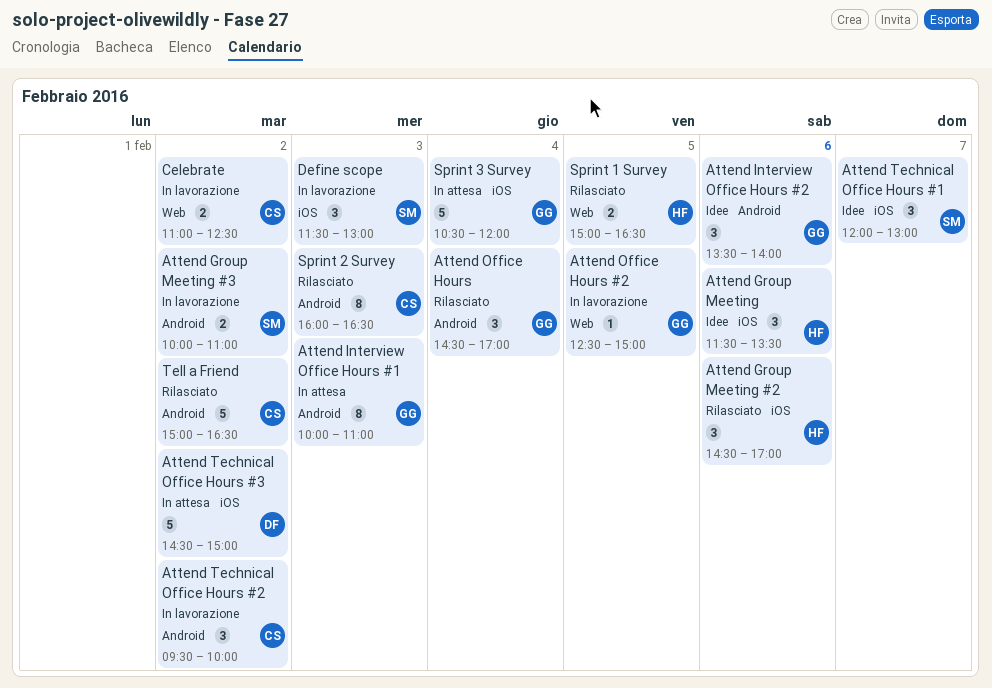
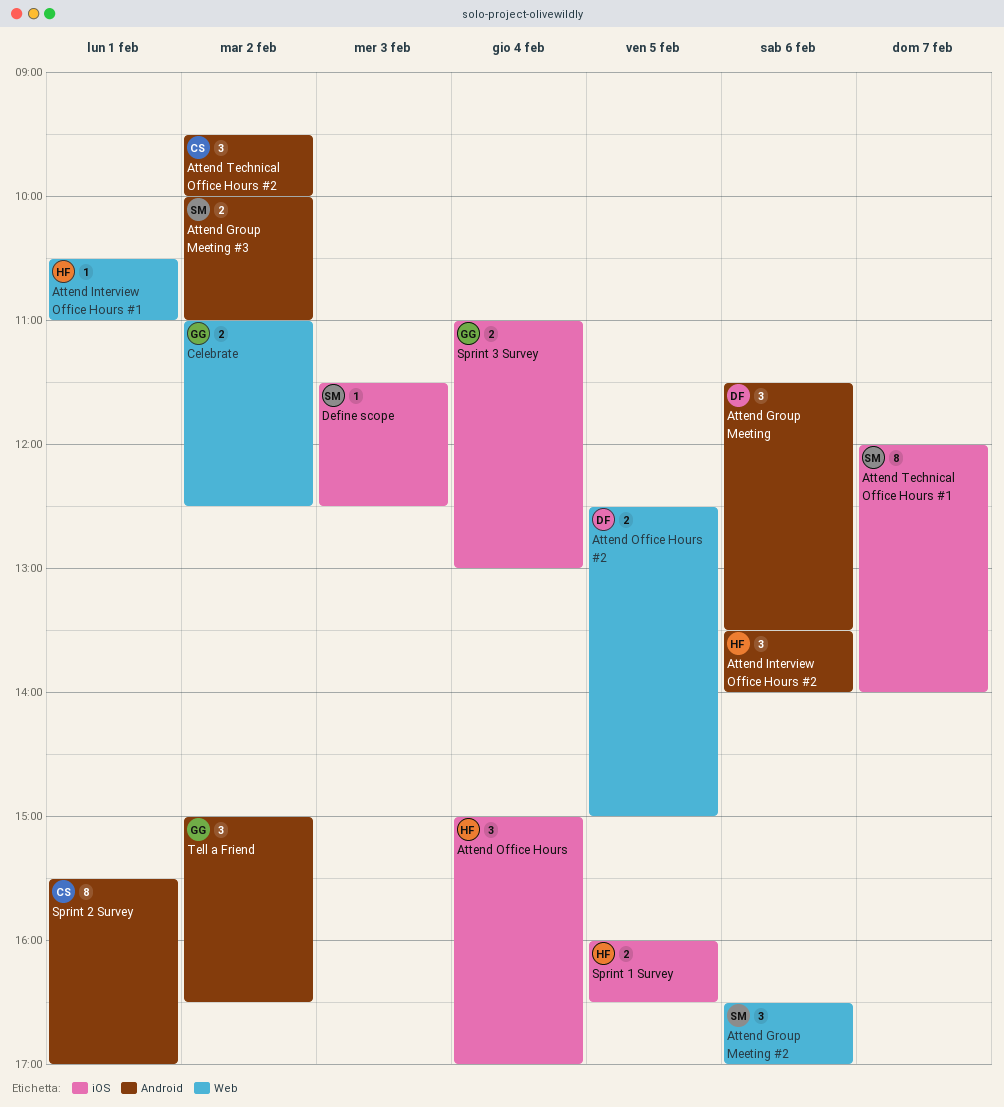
Attend Group Meeting, owner: HF -> DF
Attend Group Meeting, label: iOS -> Android
Attend Group Meeting #2, owner: HF -> SM
Attend Group Meeting #2, label: iOS -> Web
Attend Group Meeting #2, begins: 14:30 -> 16:30
Attend Interview Office Hours #1, owner: GG -> HF
Attend Interview Office Hours #1, label: Android -> Web
Attend Interview Office Hours #1, estimate: 8 -> 1
Attend Interview Office Hours #1, day: Feb 3 -> Feb 1
Attend Interview Office Hours #1, begins: 10:00 -> 10:30
Attend Interview Office Hours #2, owner: GG -> HF
Attend Office Hours, owner: GG -> HF
Attend Office Hours, label: Android -> iOS
Attend Office Hours, begins: 14:30 -> 15:00
Attend Office Hours #2, owner: GG -> DF
Attend Office Hours #2, estimate: 1 -> 2
Attend Technical Office Hours #1, estimate: 3 -> 8
Attend Technical Office Hours #1, ends: 13:00 -> 14:00
Attend Technical Office Hours #3: present -> none
Celebrate, owner: CS -> GG
Define scope, estimate: 3 -> 1
Define scope, ends: 13:00 -> 12:30
Sprint 1 Survey, label: Web -> iOS
Sprint 1 Survey, begins: 15:00 -> 16:00
Sprint 2 Survey, day: Feb 3 -> Feb 1
Sprint 2 Survey, begins: 16:00 -> 15:30
Sprint 2 Survey, ends: 16:30 -> 17:00
Sprint 3 Survey, estimate: 5 -> 2
Sprint 3 Survey, begins: 10:30 -> 11:00
Sprint 3 Survey, ends: 12:00 -> 13:00
Tell a Friend, owner: CS -> GG
Tell a Friend, estimate: 5 -> 3

